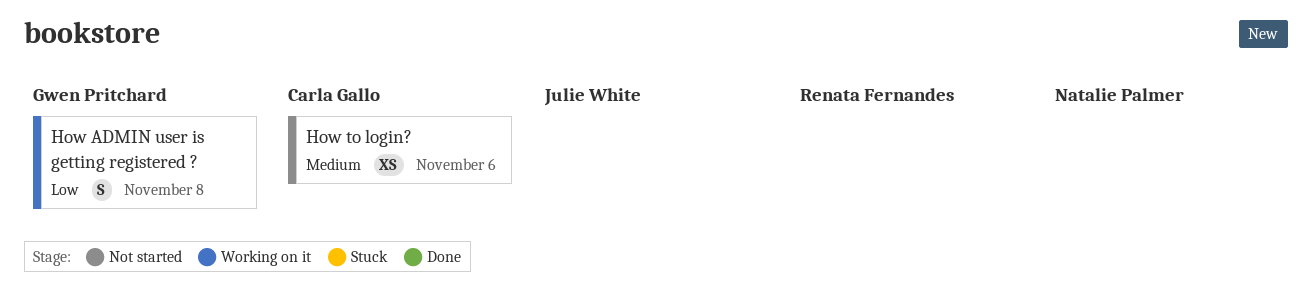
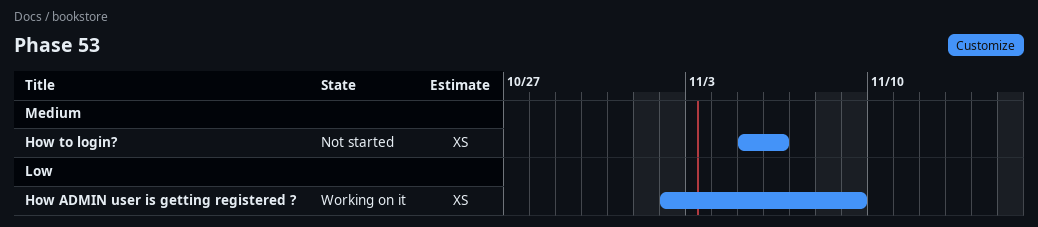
How ADMIN user is getting registered ?, estimate: S -> XS
How ADMIN user is getting registered ?, due: Nov 8 -> Nov 9

